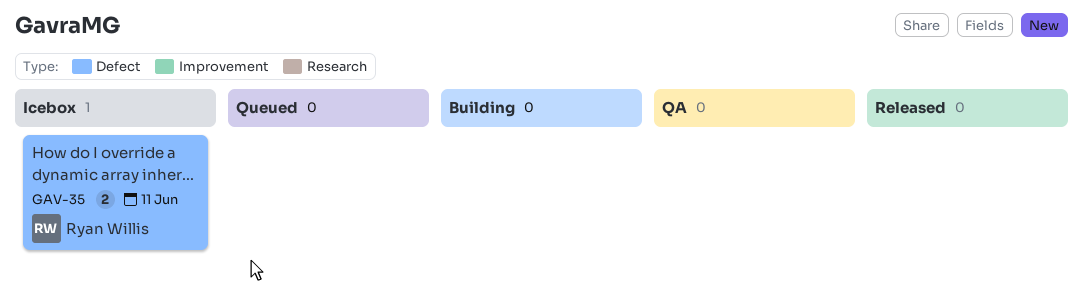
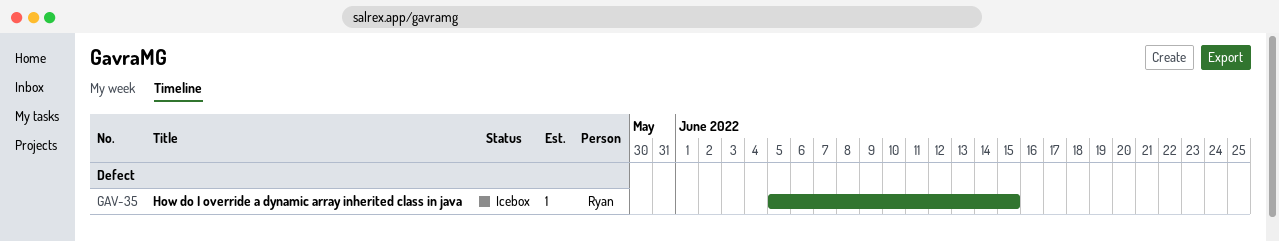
GAV-35, estimate: 2 -> 1
GAV-35, due: Jun 11 -> Jun 15

